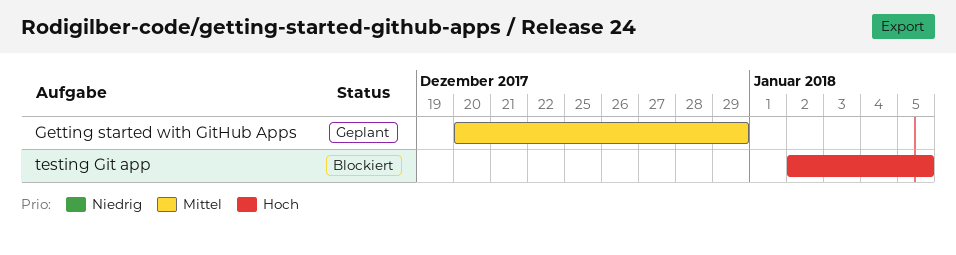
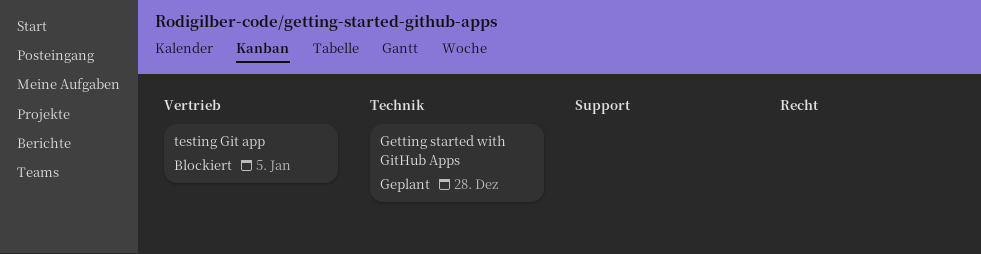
Getting started with GitHub Apps, due: Dec 29 -> Dec 28

